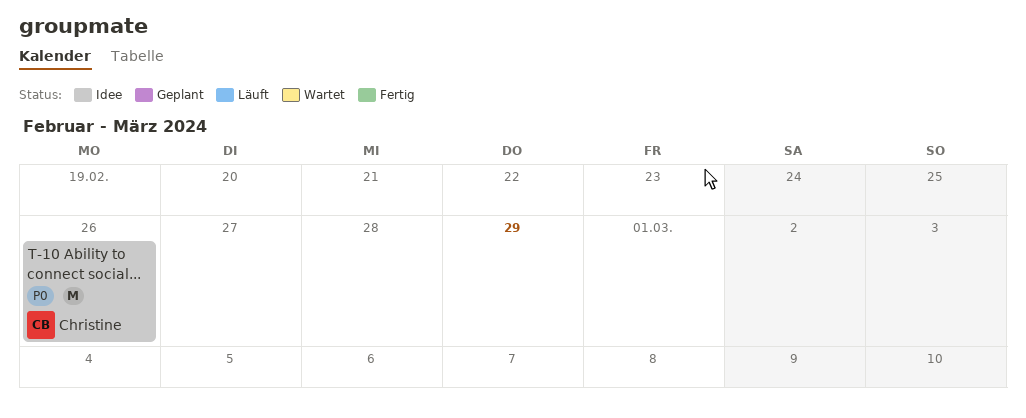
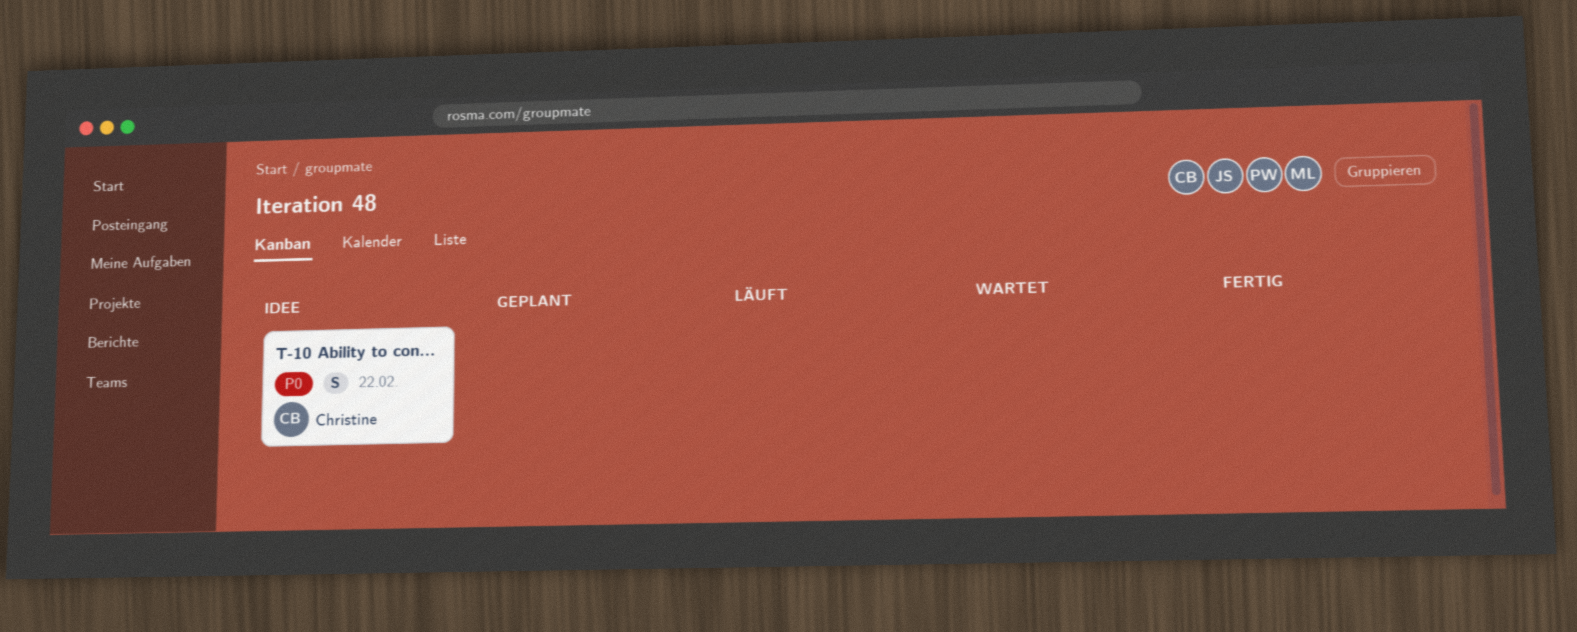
T-10, estimate: M -> S
T-10, due: Feb 26 -> Feb 22

